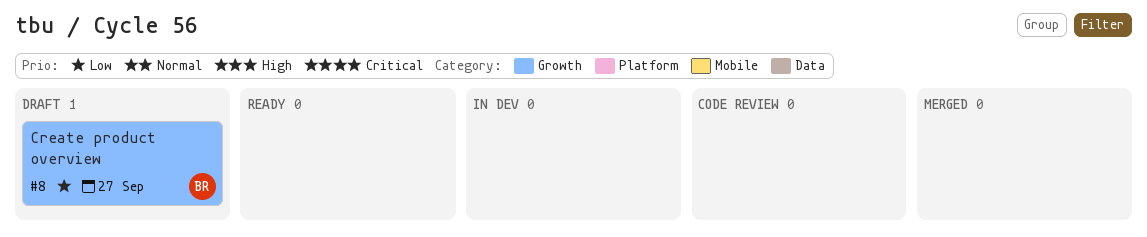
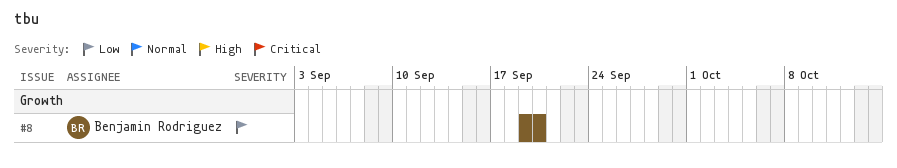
#8, due: Sep 27 -> Sep 20

